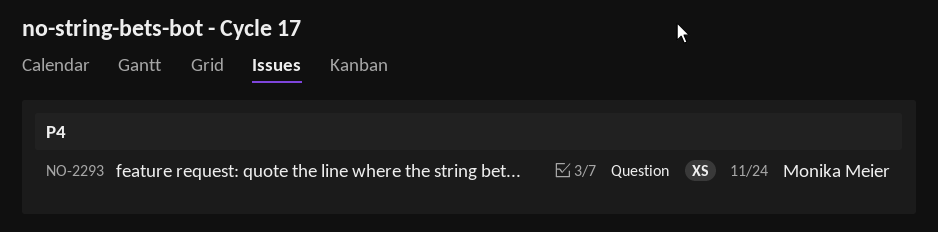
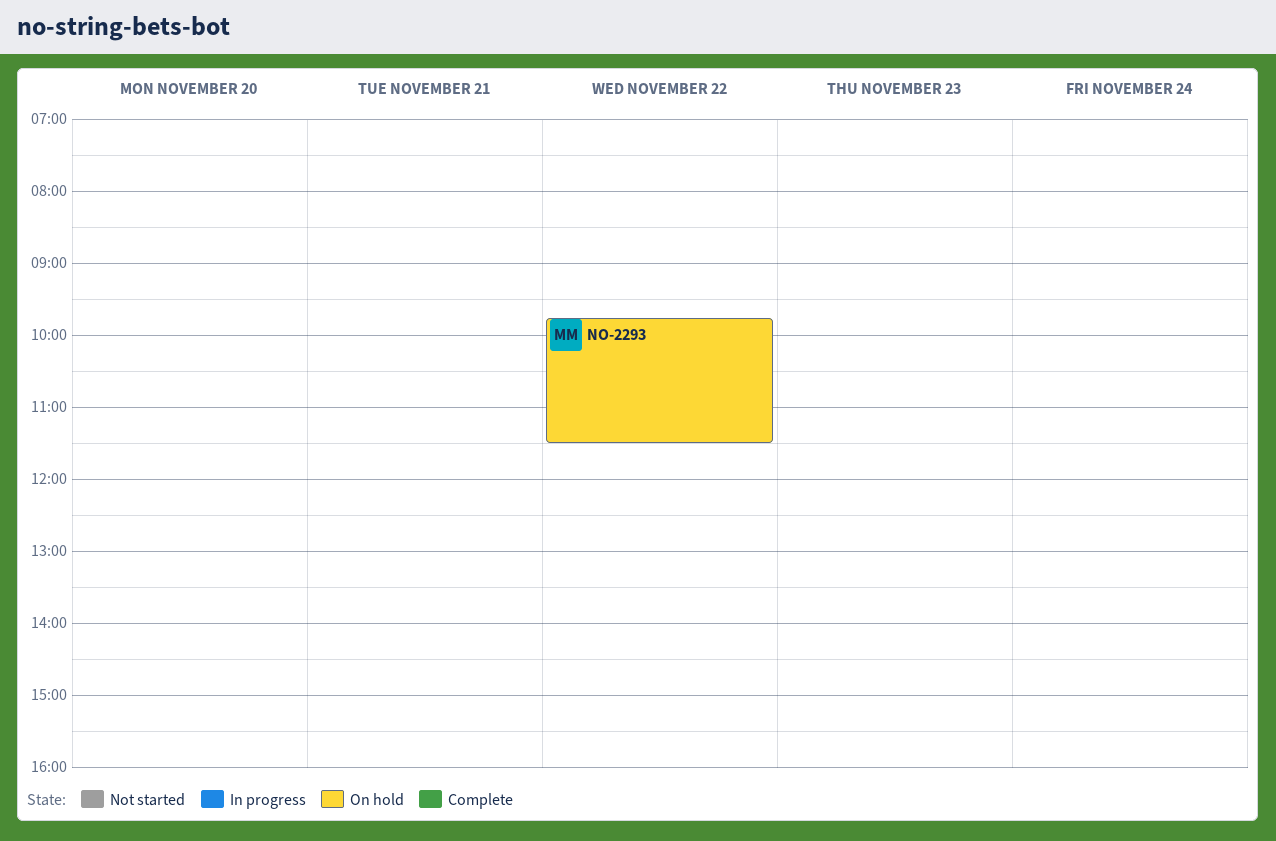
NO-2293, day: Nov 24 -> Nov 22

